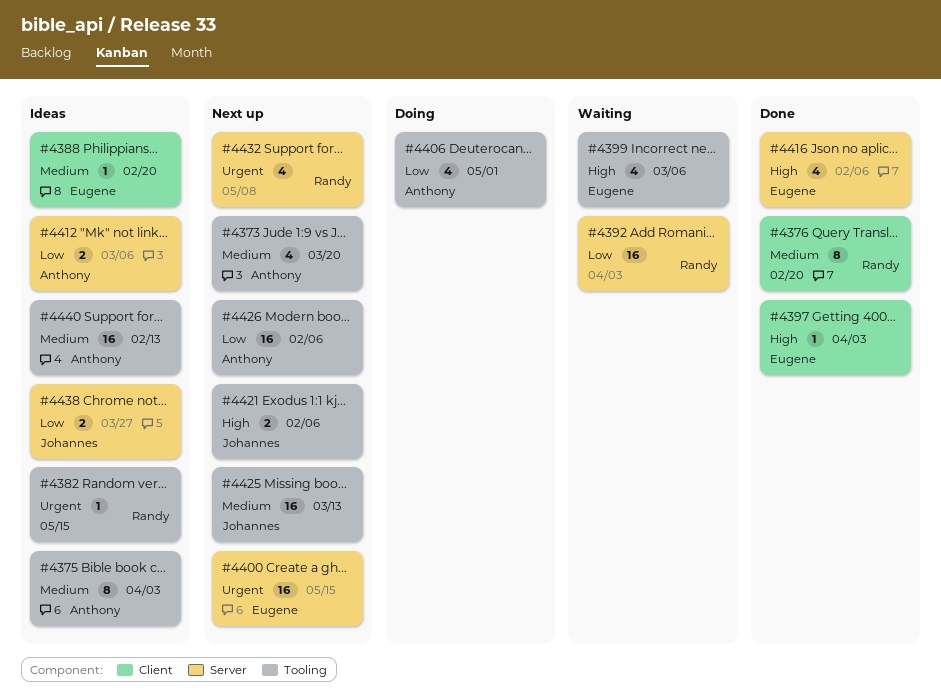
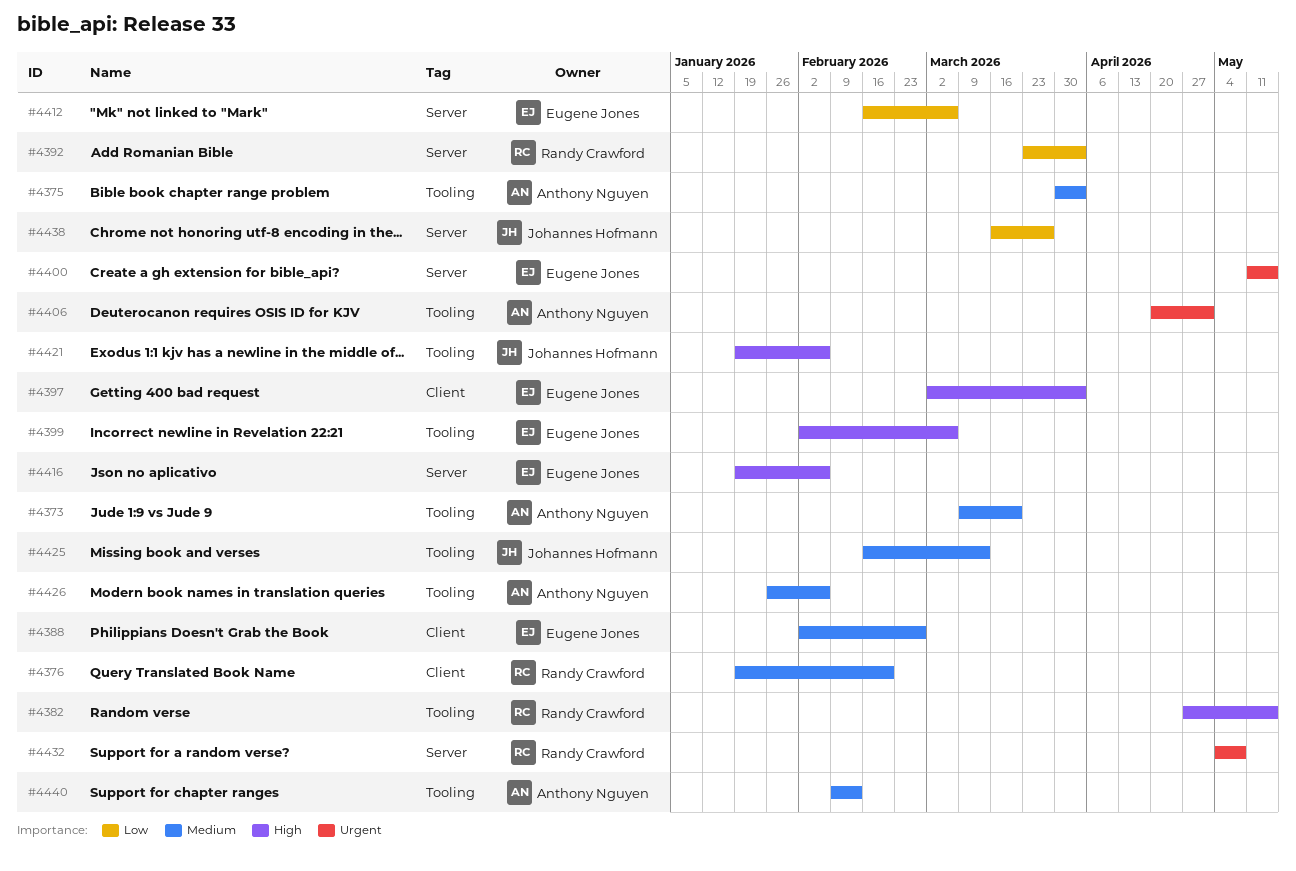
#4382, priority: Urgent -> High
#4388, due: Feb 20 -> Feb 27
#4406, priority: Low -> Urgent
#4412, owner: Anthony Nguyen -> Eugene Jones
#4426, priority: Low -> Medium

